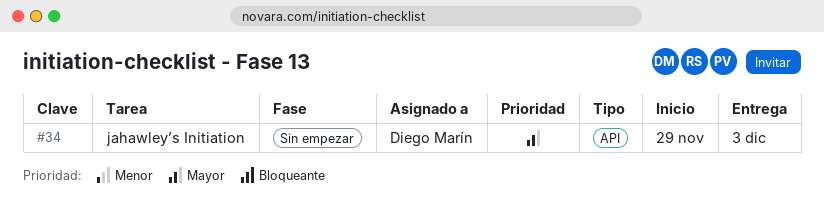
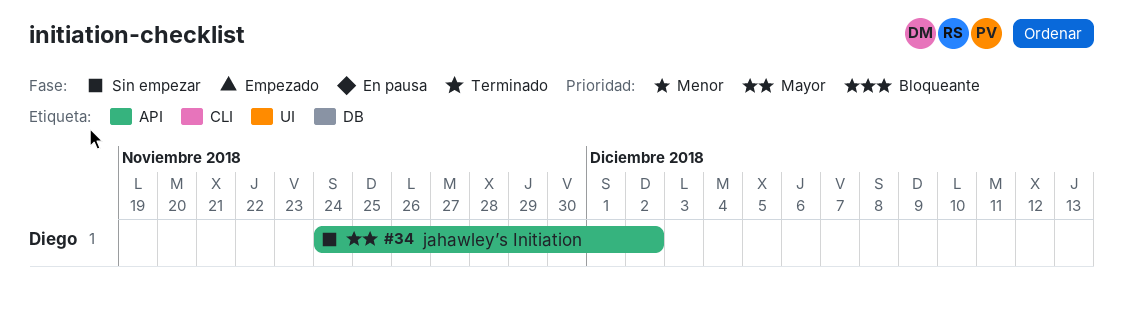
#34, start: Nov 29 -> Nov 24
#34, due: Dec 3 -> Dec 2

